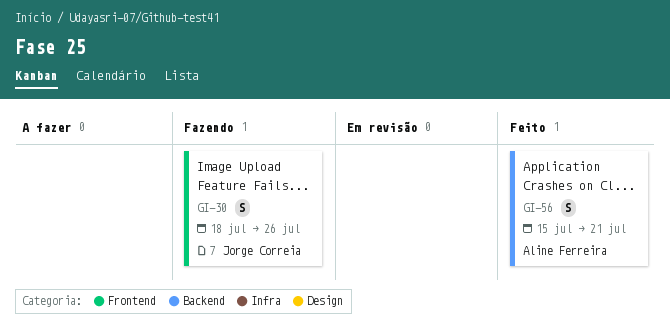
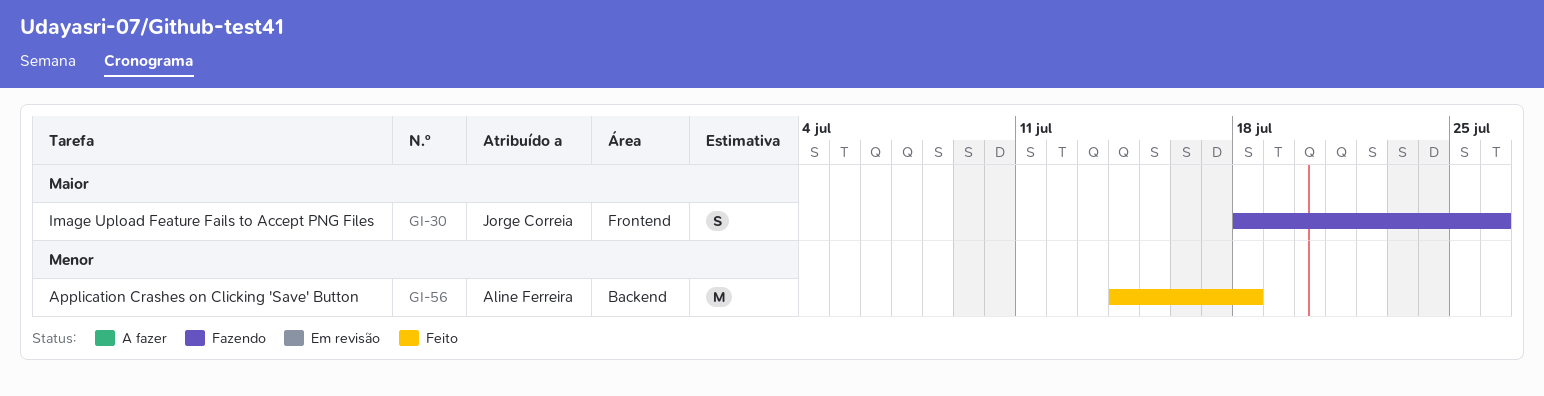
GI-56, estimate: S -> M
GI-56, start: Jul 15 -> Jul 14
GI-56, due: Jul 21 -> Jul 18

